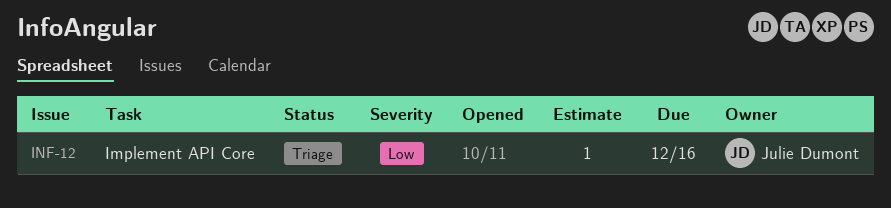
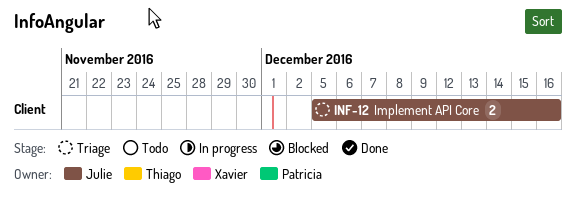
INF-12, estimate: 1 -> 2

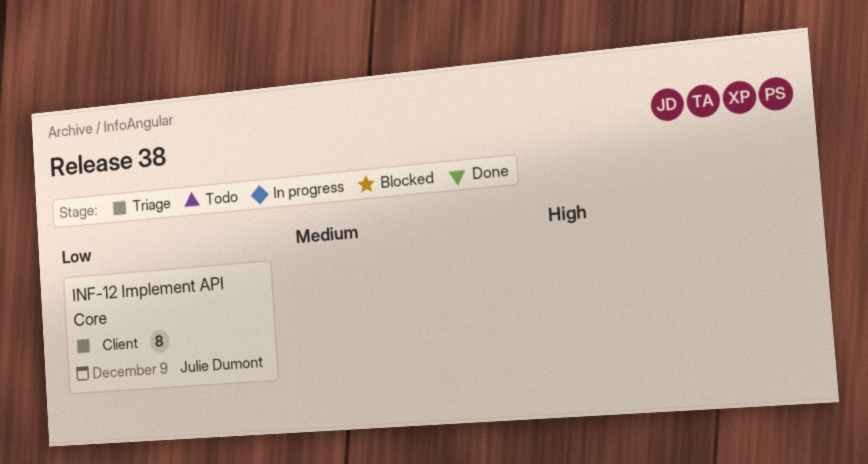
INF-12, estimate: 2 -> 8
INF-12, due: Dec 16 -> Dec 9

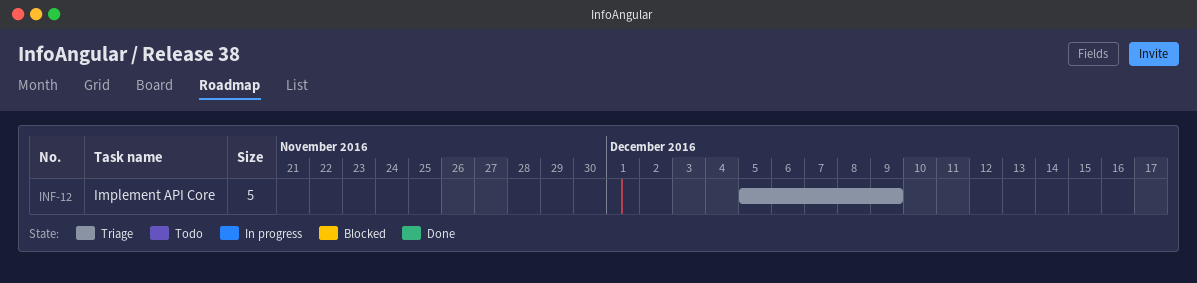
INF-12, estimate: 8 -> 5

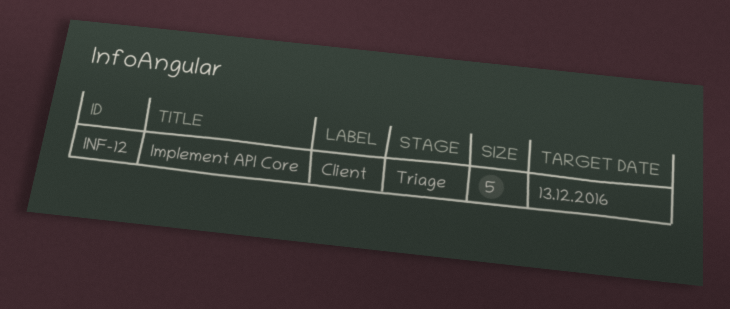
INF-12, due: Dec 9 -> Dec 13

